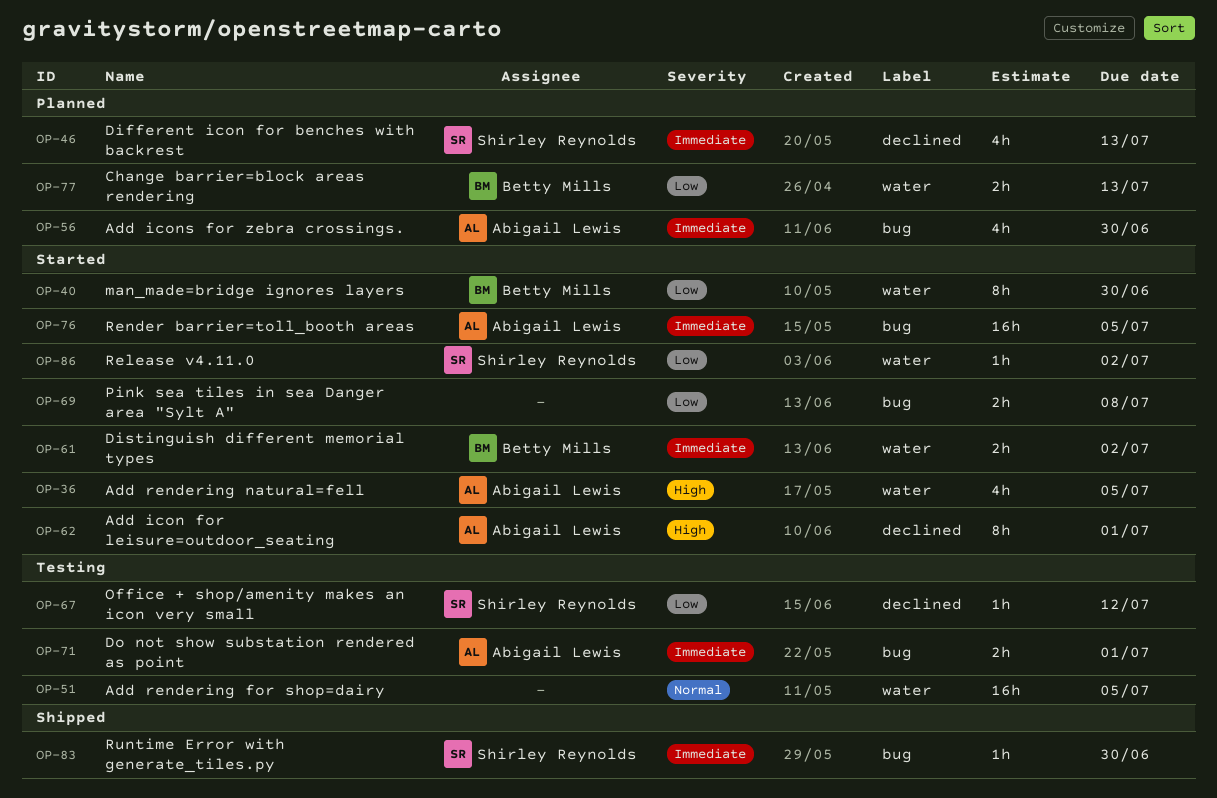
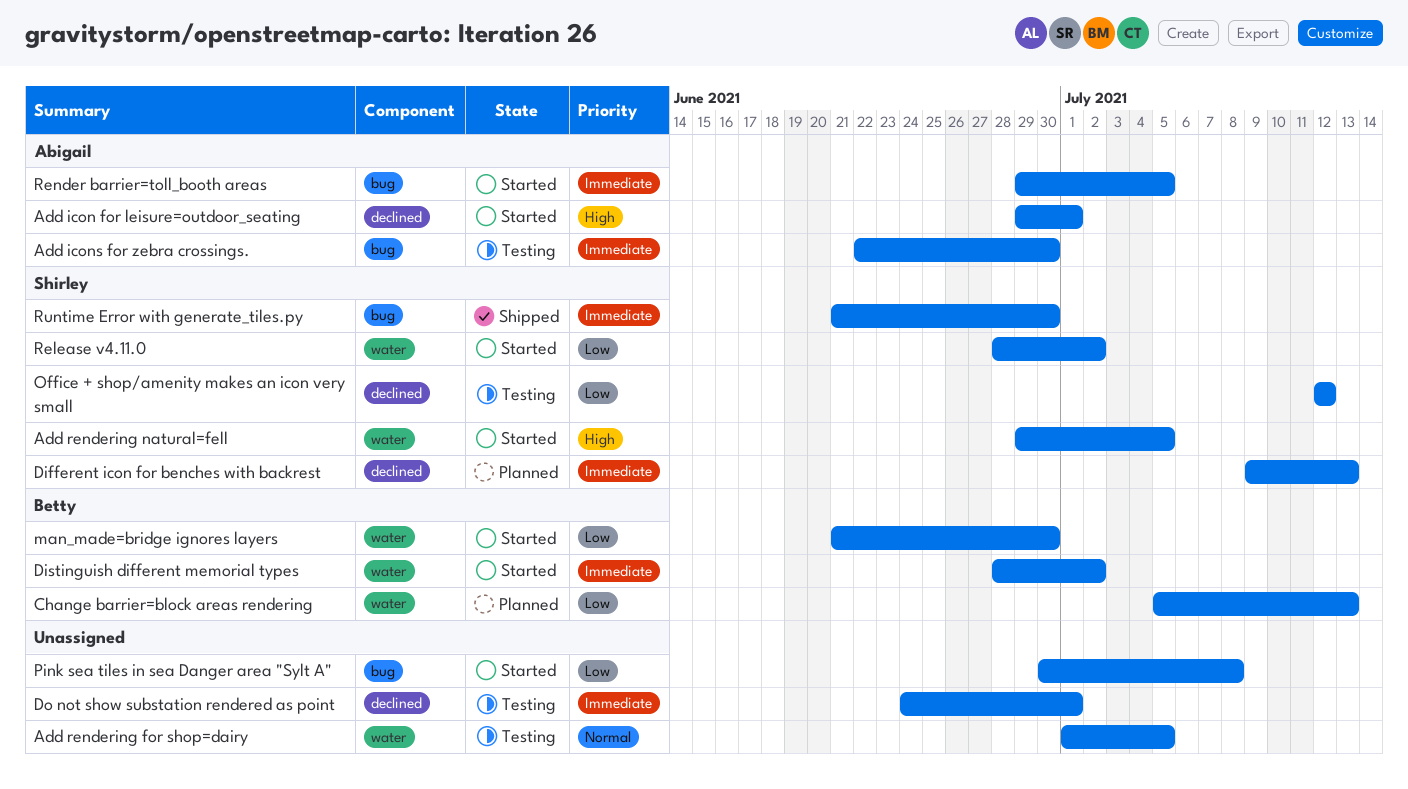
Add icons for zebra crossings., status: Planned -> Testing
Add rendering natural=fell, owner: Abigail Lewis -> Shirley Reynolds
Do not show substation rendered as point, owner: Abigail Lewis -> none
Do not show substation rendered as point, label: bug -> declined

